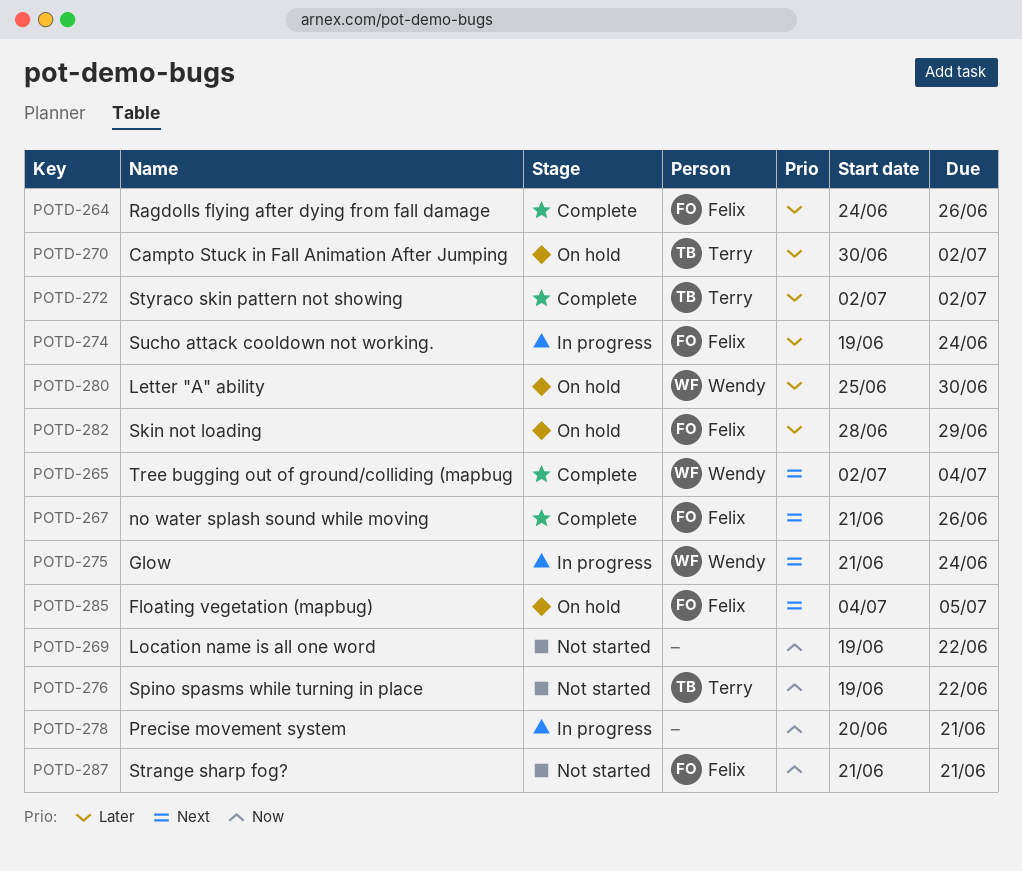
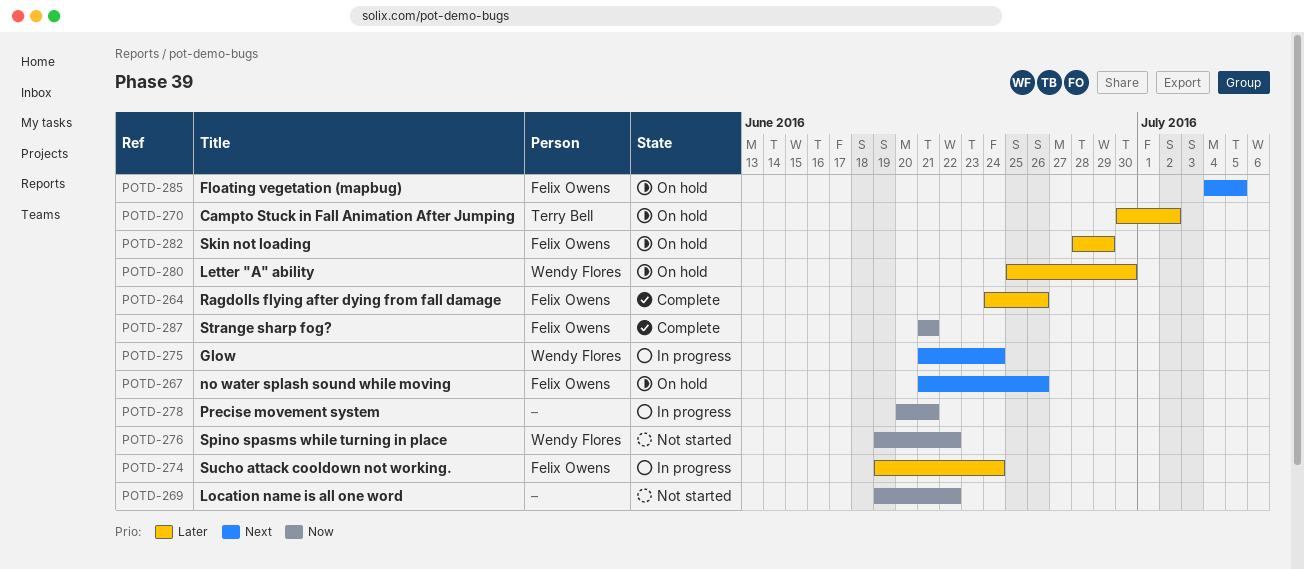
POTD-265: present -> none
POTD-267, status: Complete -> On hold
POTD-272: present -> none
POTD-276, owner: Terry Bell -> Wendy Flores
POTD-287, status: Not started -> Complete

